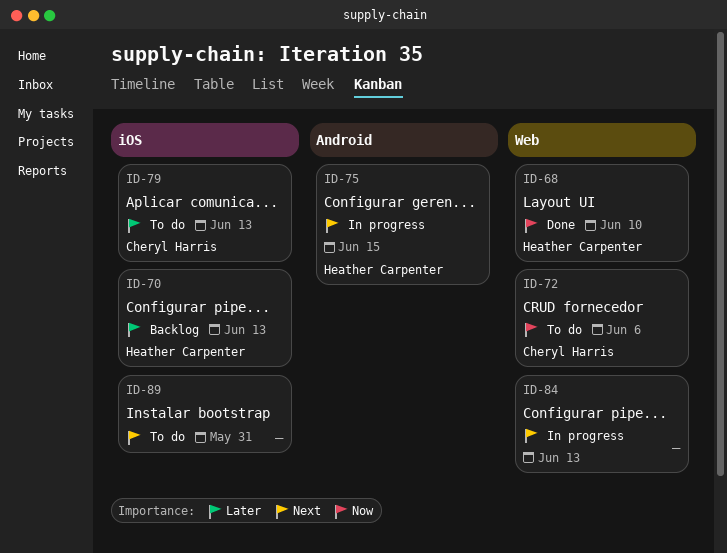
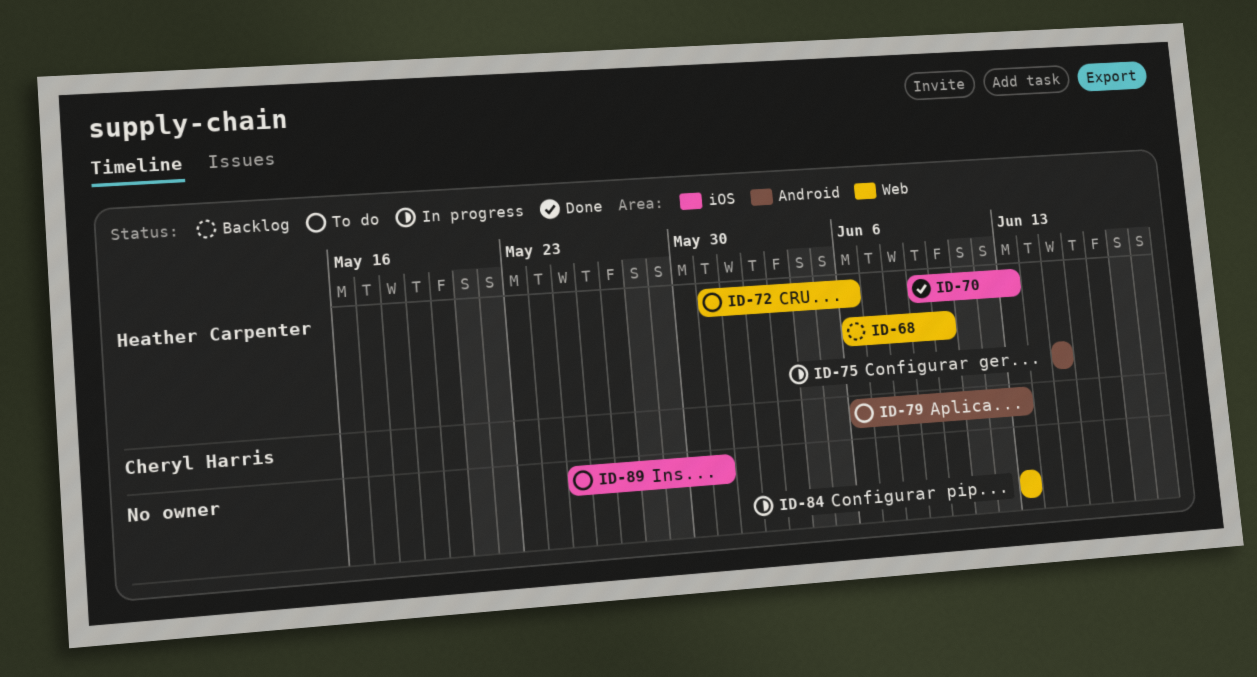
ID-68, status: Done -> Backlog
ID-70, status: Backlog -> Done
ID-72, owner: Cheryl Harris -> Heather Carpenter
ID-79, label: iOS -> Android

